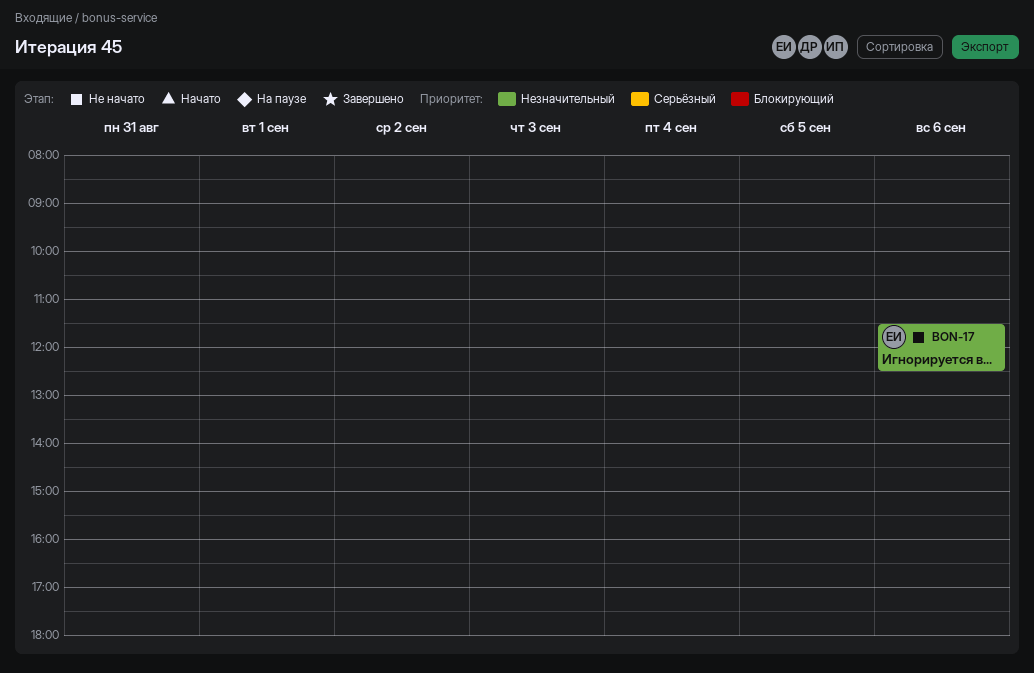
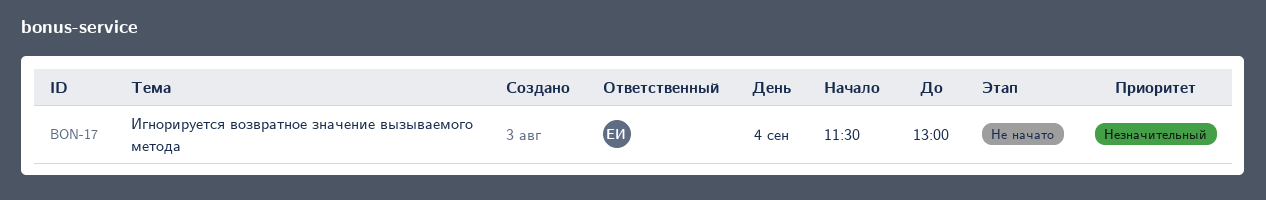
BON-17, day: Sep 6 -> Sep 4
BON-17, ends: 12:30 -> 13:00

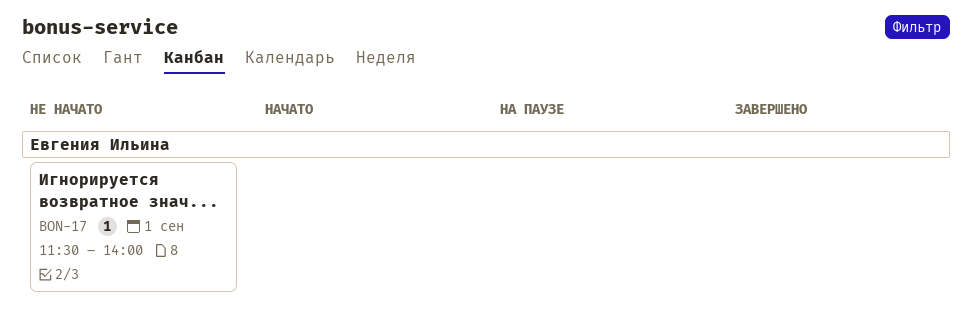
BON-17, day: Sep 4 -> Sep 1
BON-17, ends: 13:00 -> 14:00

